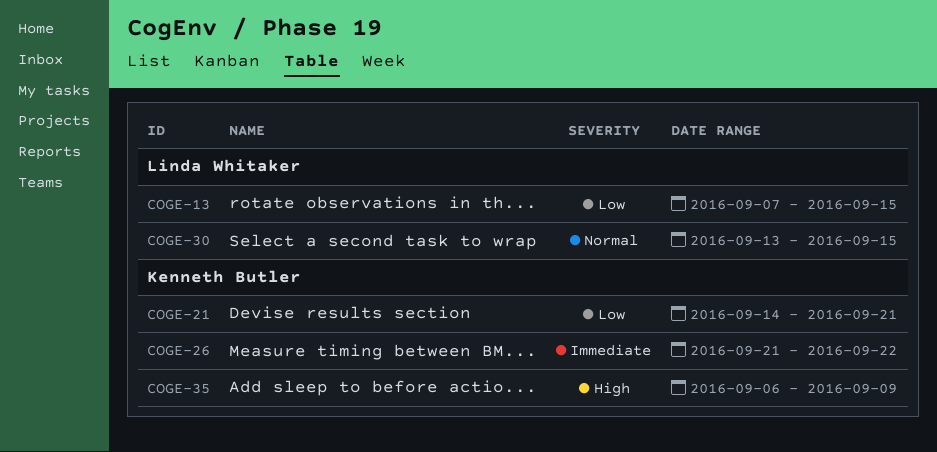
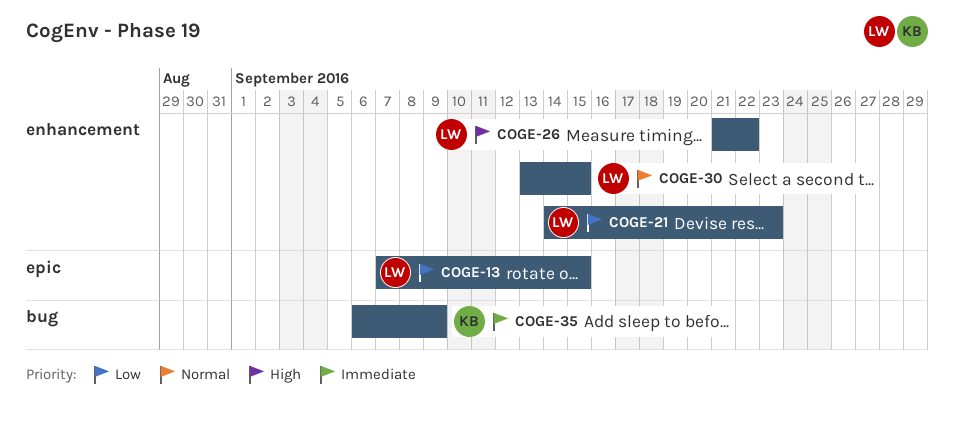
COGE-21, owner: Kenneth Butler -> Linda Whitaker
COGE-21, due: Sep 21 -> Sep 23
COGE-26, owner: Kenneth Butler -> Linda Whitaker
COGE-26, priority: Immediate -> High
COGE-35, priority: High -> Immediate

